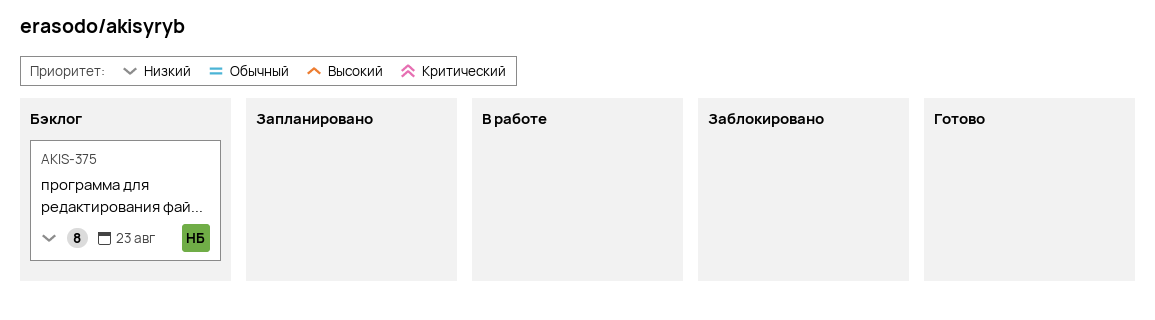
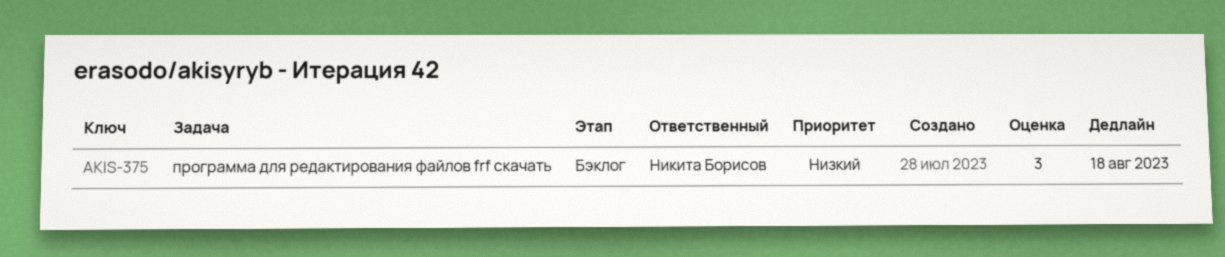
AKIS-375, estimate: 8 -> 3
AKIS-375, due: Aug 23 -> Aug 18

